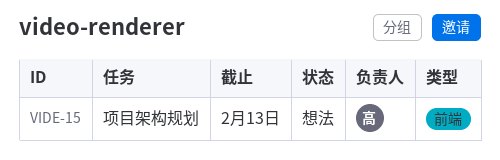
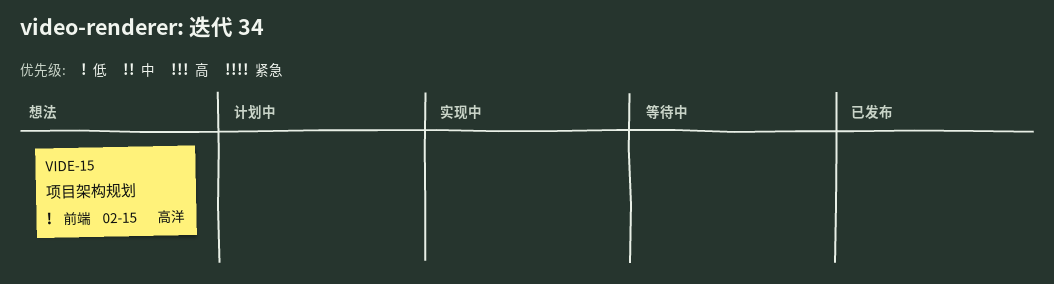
VIDE-15, due: Feb 13 -> Feb 15

